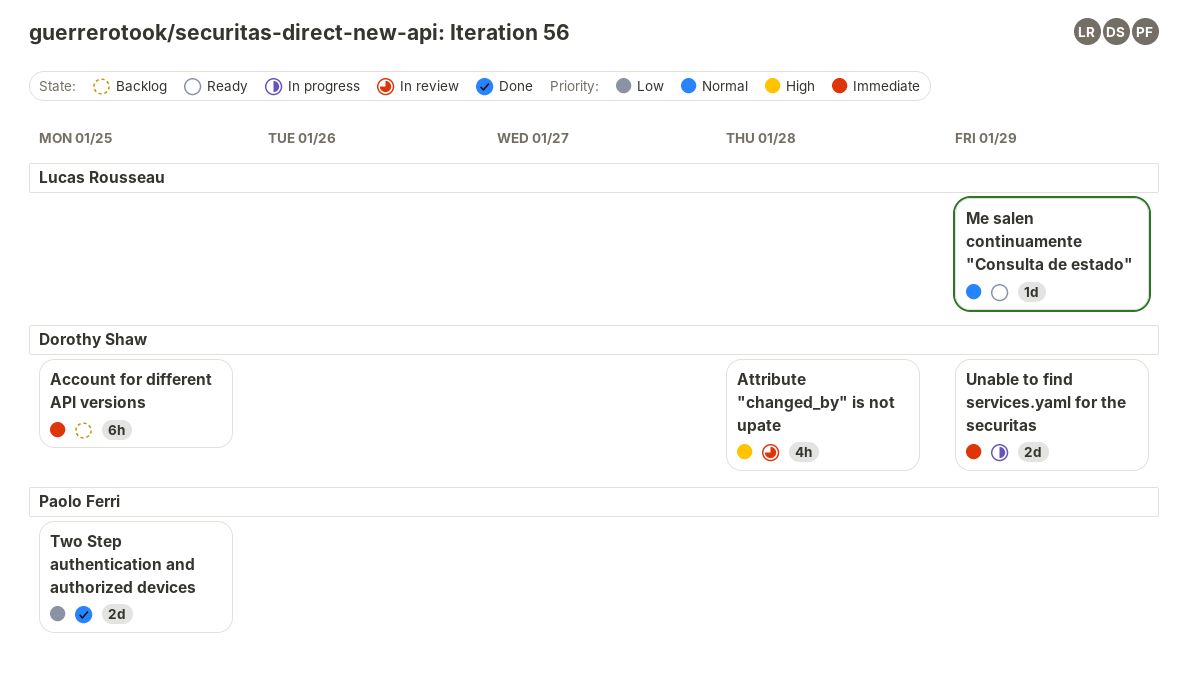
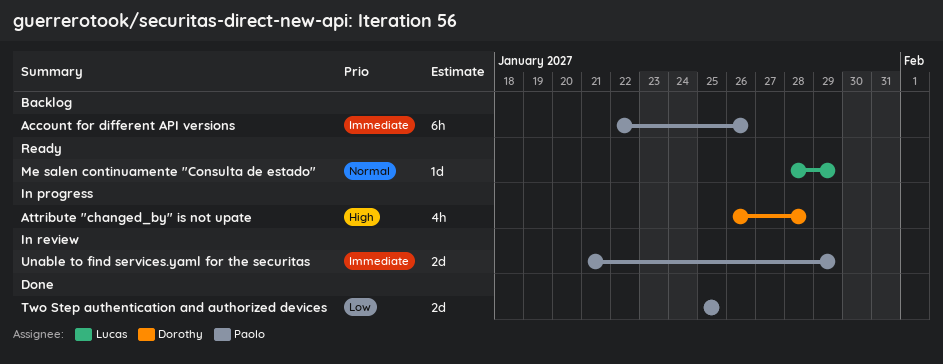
Account for different API versions, owner: Dorothy Shaw -> Paolo Ferri
Account for different API versions, due: Jan 25 -> Jan 26
Attribute "changed_by" is not upate, status: In review -> In progress
Unable to find services.yaml for the securitas, status: In progress -> In review
Unable to find services.yaml for the securitas, owner: Dorothy Shaw -> Paolo Ferri

